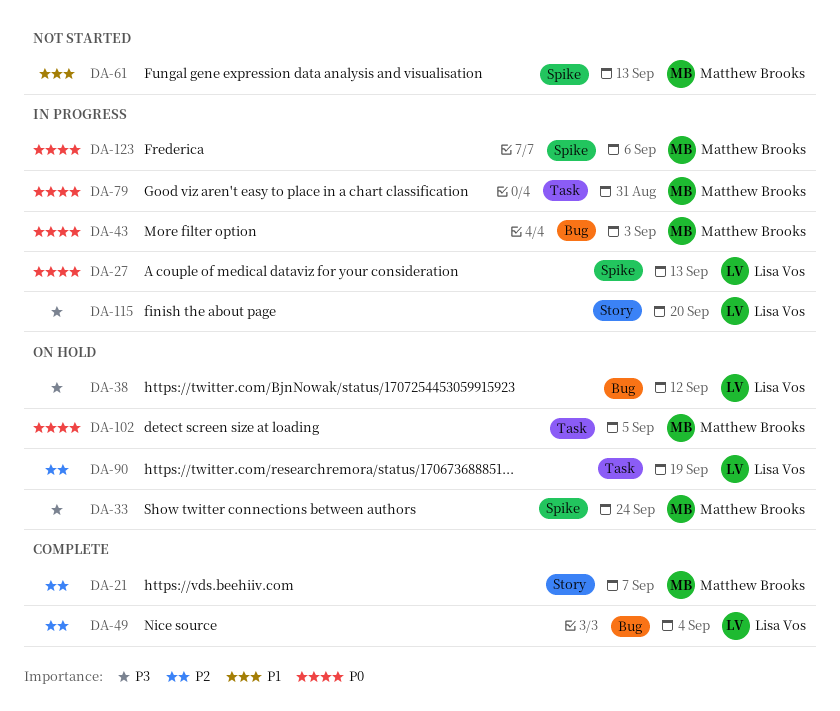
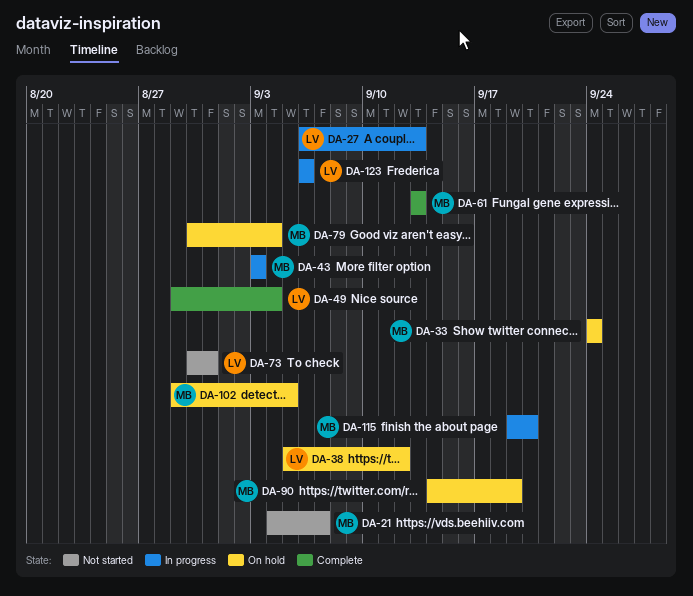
DA-21, status: Complete -> Not started
DA-61, status: Not started -> Complete
DA-73: none -> present
DA-79, status: In progress -> On hold
DA-79, due: Aug 31 -> Sep 4
DA-90, owner: Lisa Vos -> Matthew Brooks
DA-115, owner: Lisa Vos -> Matthew Brooks
DA-123, owner: Matthew Brooks -> Lisa Vos

